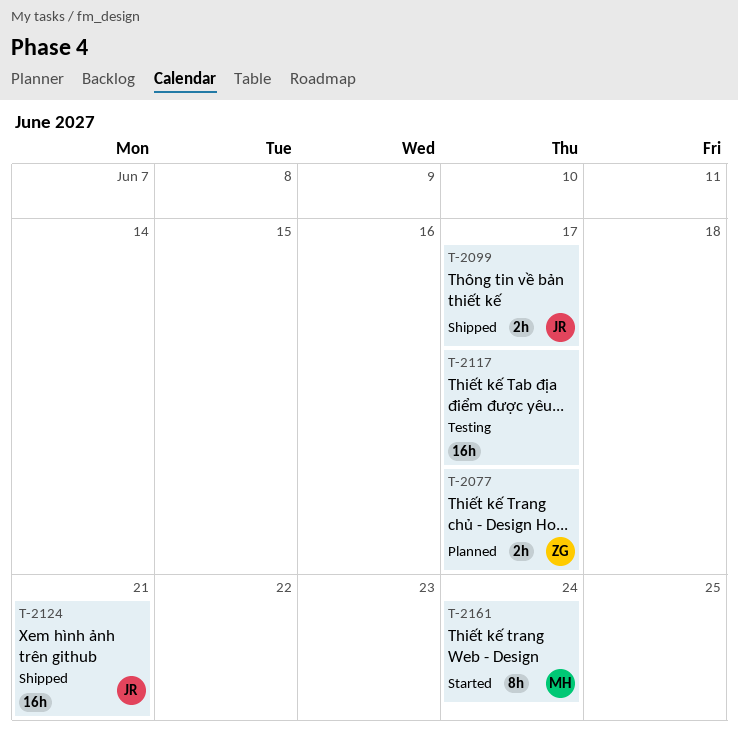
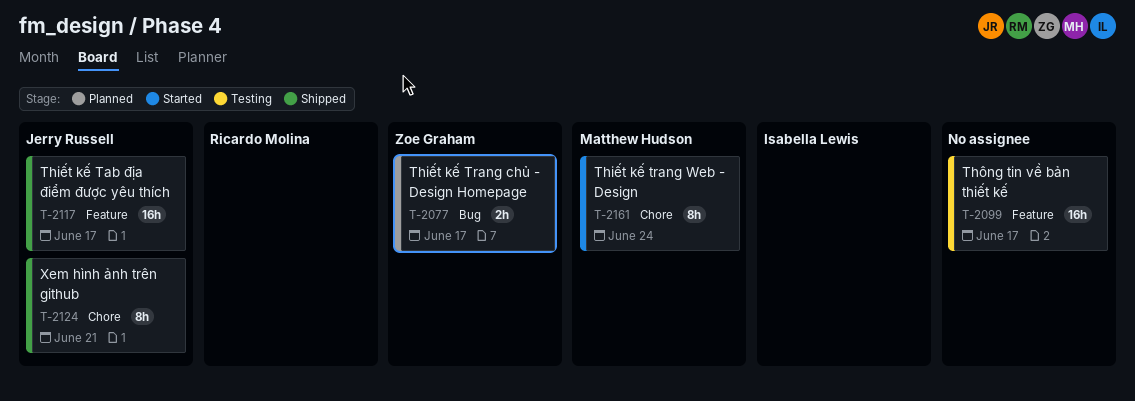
T-2099, status: Shipped -> Testing
T-2099, owner: Jerry Russell -> none
T-2099, estimate: 2h -> 16h
T-2117, status: Testing -> Shipped
T-2117, owner: none -> Jerry Russell
T-2124, estimate: 16h -> 8h

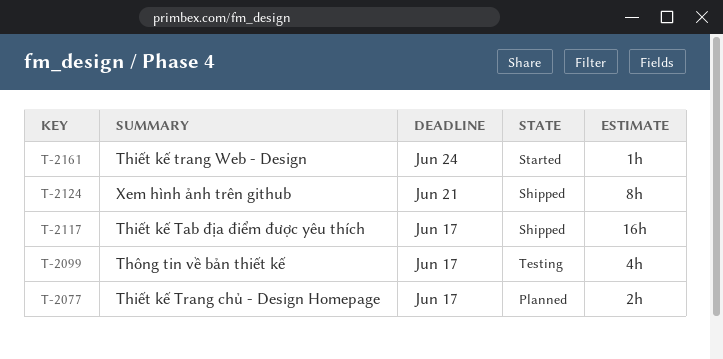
T-2099, estimate: 16h -> 4h
T-2161, estimate: 8h -> 1h

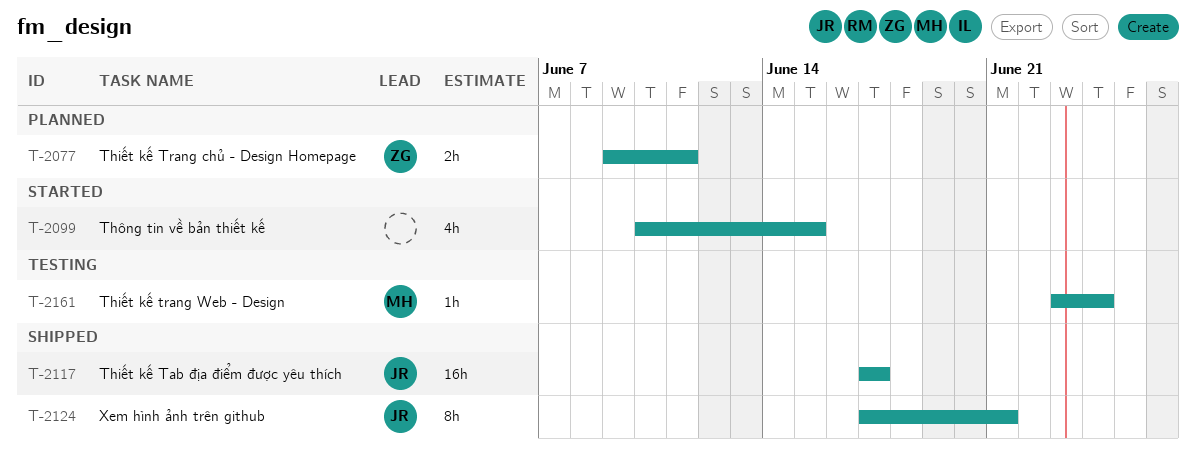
T-2077, due: Jun 17 -> Jun 11
T-2099, status: Testing -> Started
T-2099, due: Jun 17 -> Jun 15
T-2161, status: Started -> Testing

